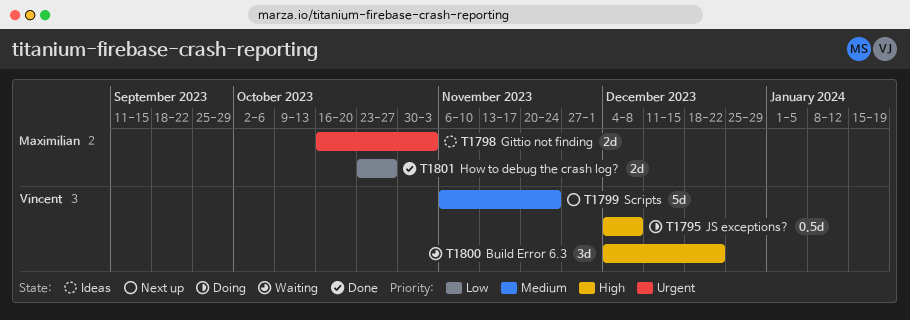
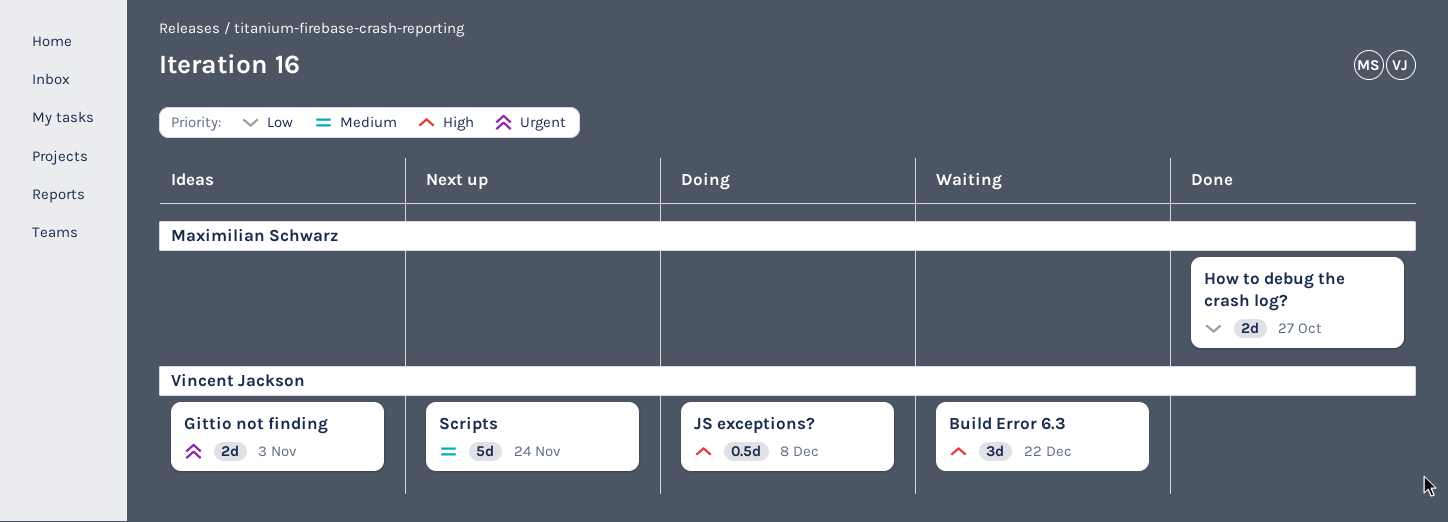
Gittio not finding, owner: Maximilian Schwarz -> Vincent Jackson

